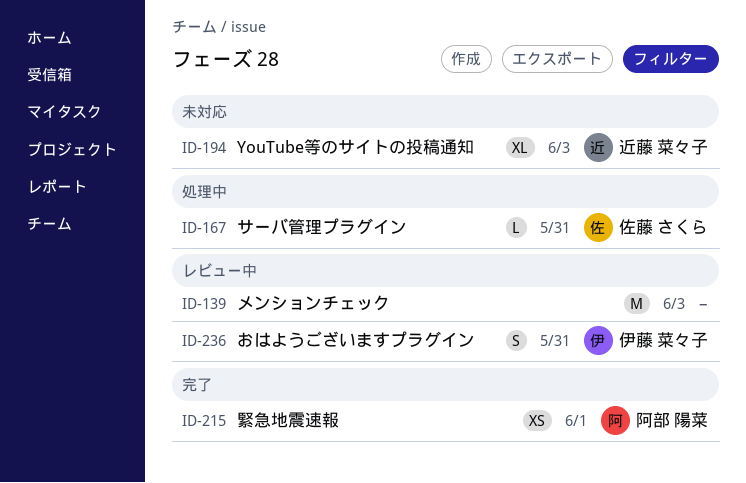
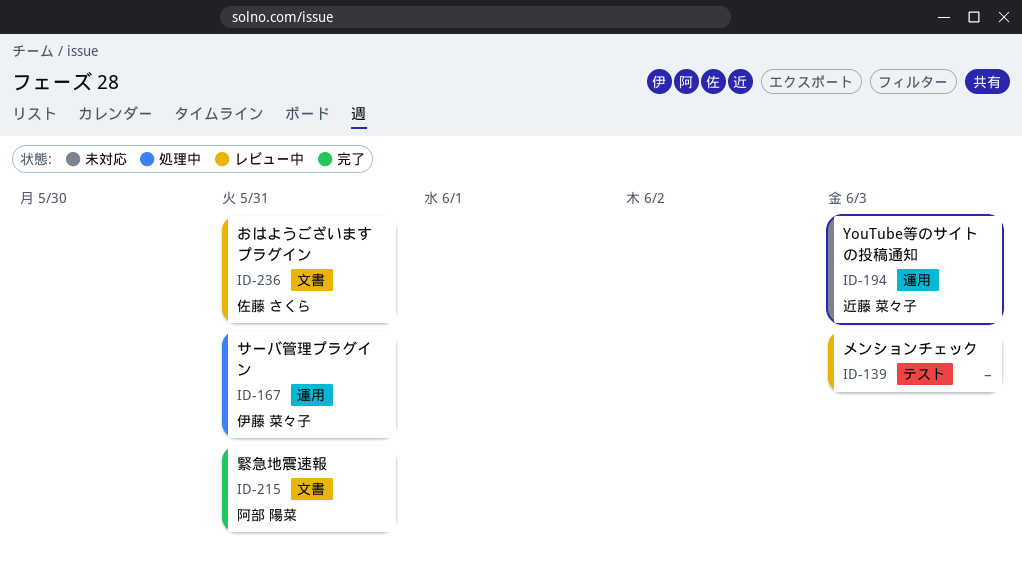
ID-167, owner: 佐藤 さくら -> 伊藤 菜々子
ID-215, due: Jun 1 -> May 31
ID-236, owner: 伊藤 菜々子 -> 佐藤 さくら

